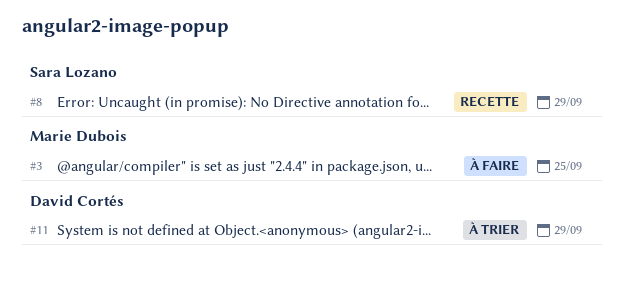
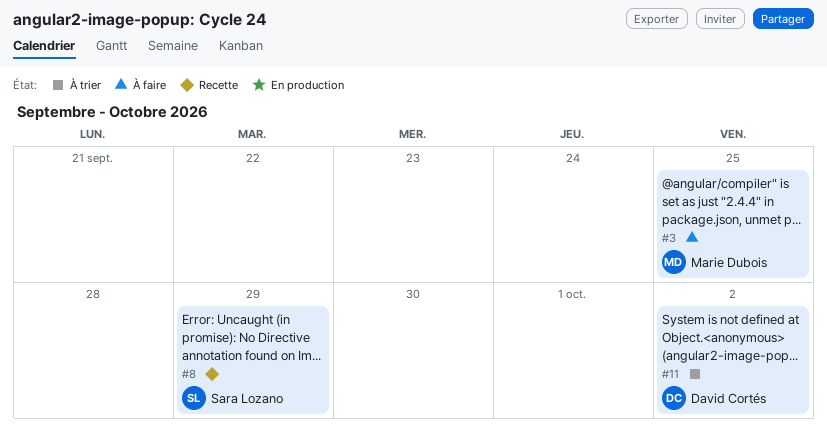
#11, due: Sep 29 -> Oct 2

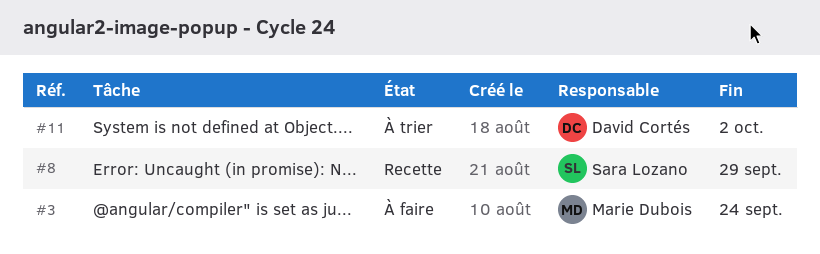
#3, due: Sep 25 -> Sep 24

